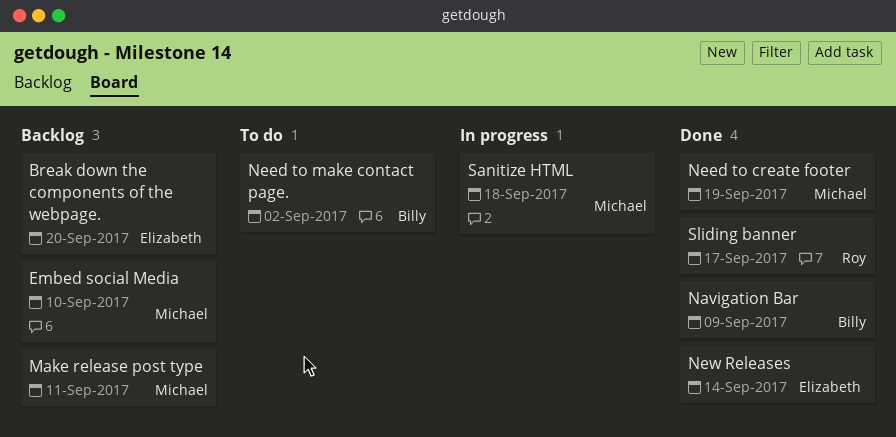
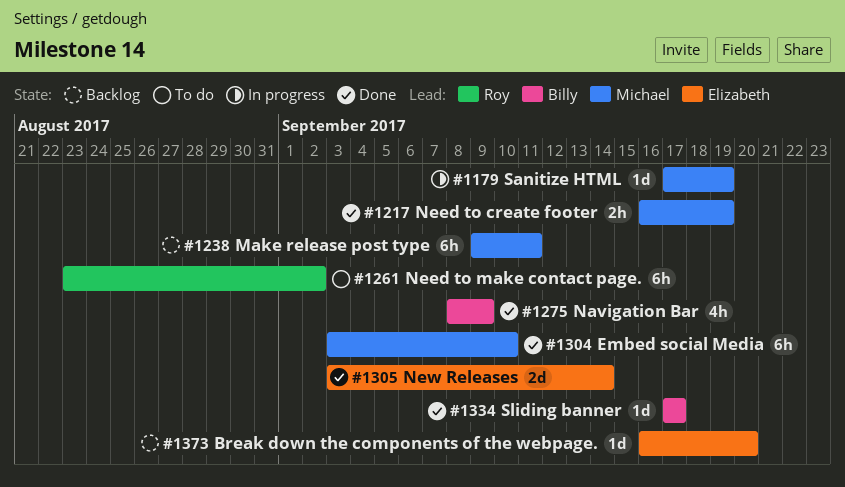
Embed social Media, status: Backlog -> Done
Need to make contact page., owner: Billy -> Roy
Sanitize HTML, due: Sep 18 -> Sep 19
Sliding banner, owner: Roy -> Billy

